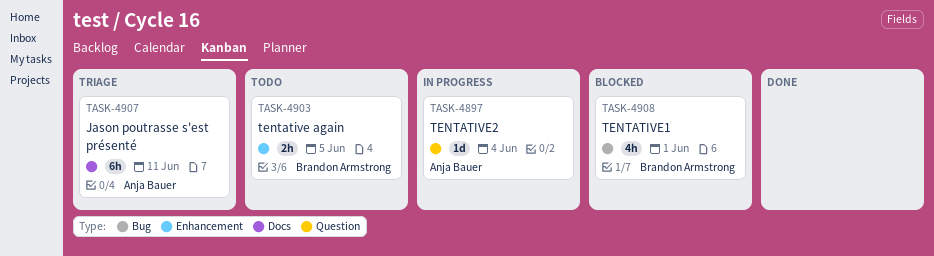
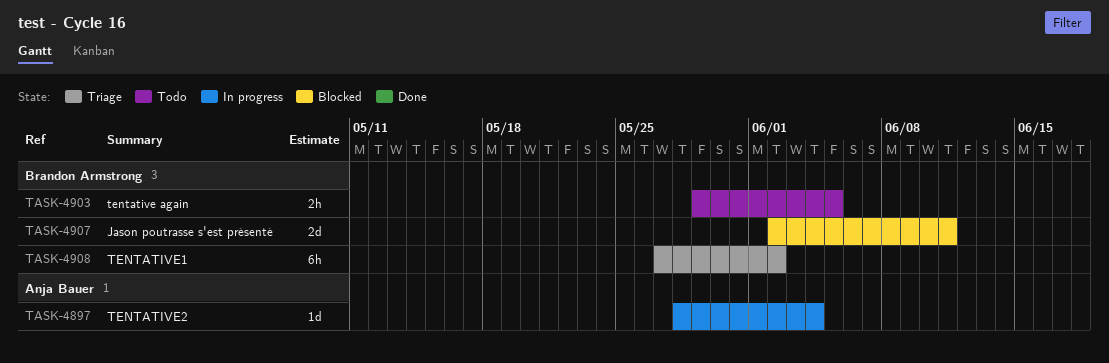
TASK-4907, status: Triage -> Blocked
TASK-4907, owner: Anja Bauer -> Brandon Armstrong
TASK-4907, estimate: 6h -> 2d
TASK-4908, status: Blocked -> Triage
TASK-4908, estimate: 4h -> 6h
TASK-4908, due: Jun 1 -> Jun 2

